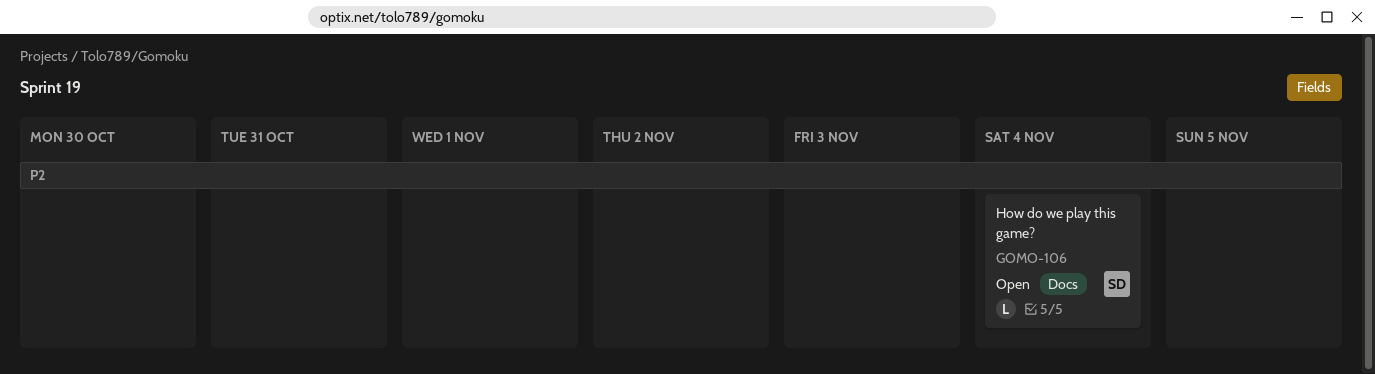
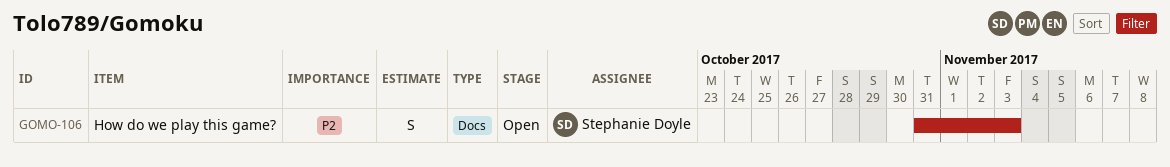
GOMO-106, estimate: L -> S
GOMO-106, due: Nov 4 -> Nov 3

